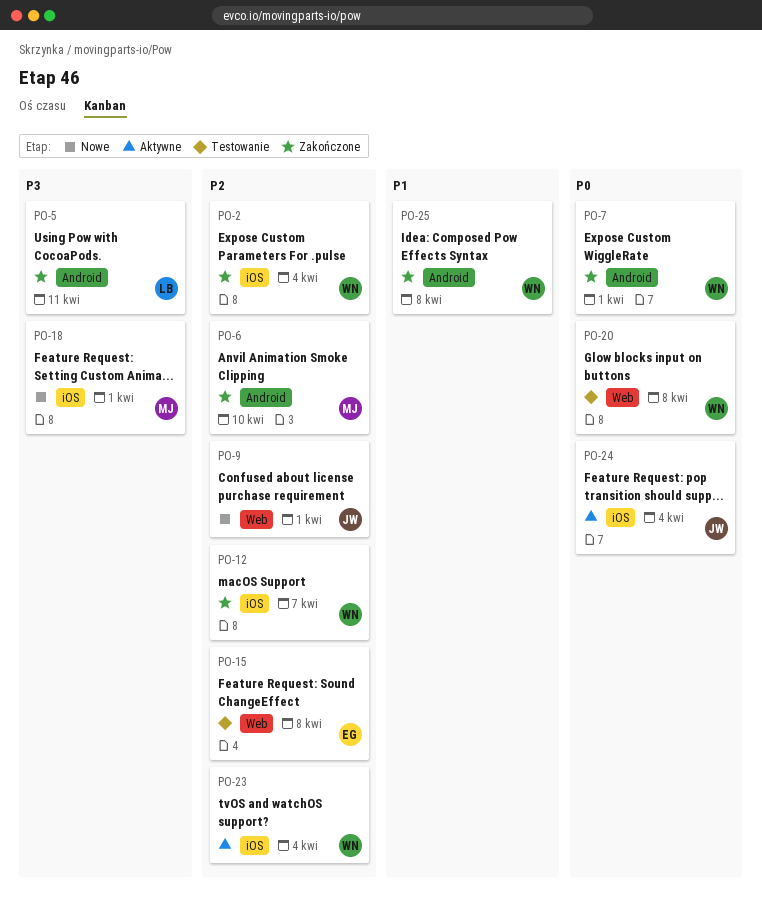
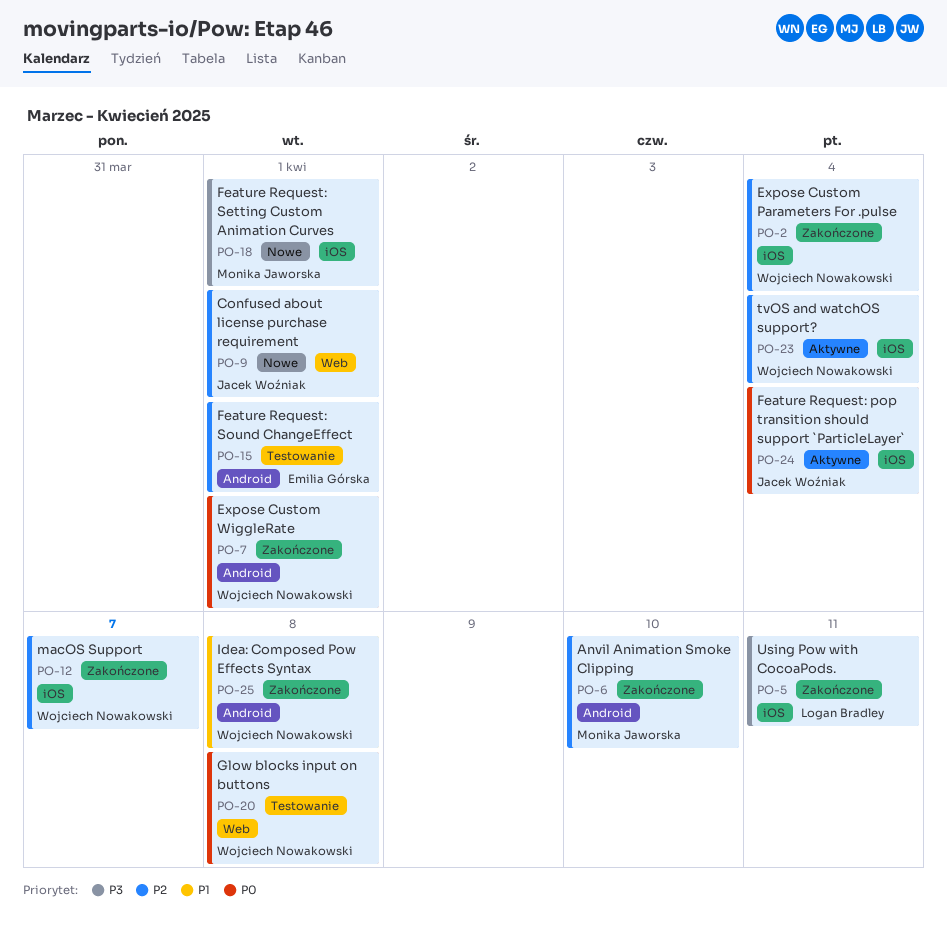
PO-5, label: Android -> iOS
PO-15, label: Web -> Android
PO-15, due: Apr 8 -> Apr 1

